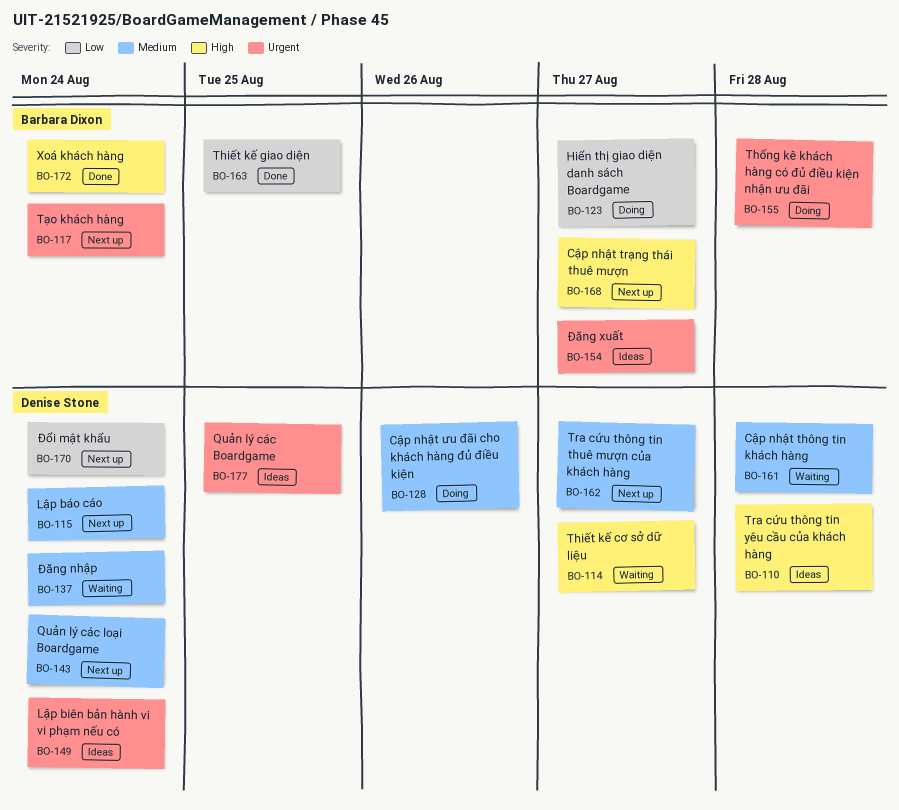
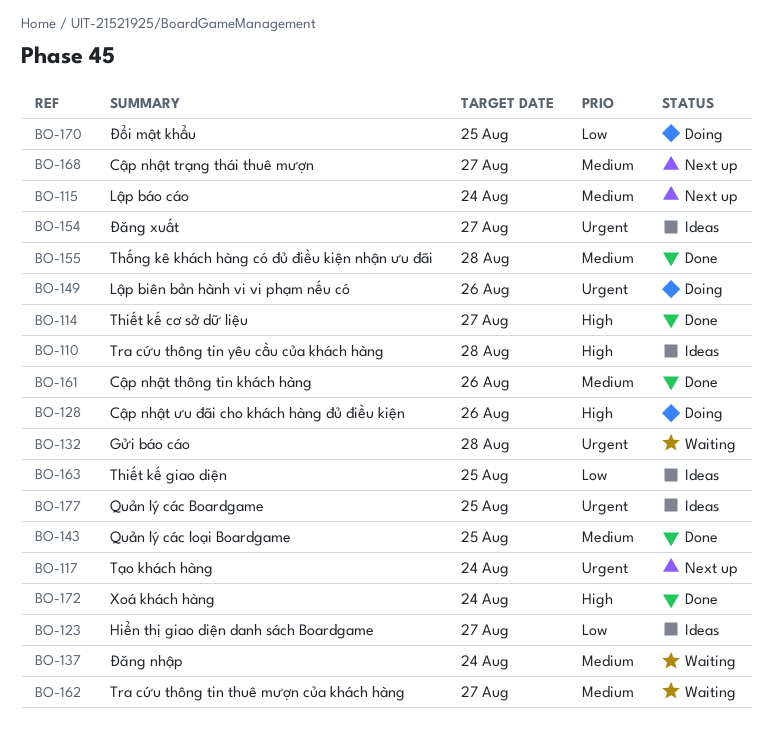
BO-114, status: Waiting -> Done
BO-123, status: Doing -> Ideas
BO-128, priority: Medium -> High
BO-132: none -> present
BO-143, status: Next up -> Done
BO-143, due: Aug 24 -> Aug 25
BO-149, status: Ideas -> Doing
BO-149, due: Aug 24 -> Aug 26
BO-155, status: Doing -> Done
BO-155, priority: Urgent -> Medium
BO-161, status: Waiting -> Done
BO-161, due: Aug 28 -> Aug 26
BO-162, status: Next up -> Waiting
BO-163, status: Done -> Ideas
BO-168, priority: High -> Medium
BO-170, status: Next up -> Doing
BO-170, due: Aug 24 -> Aug 25

